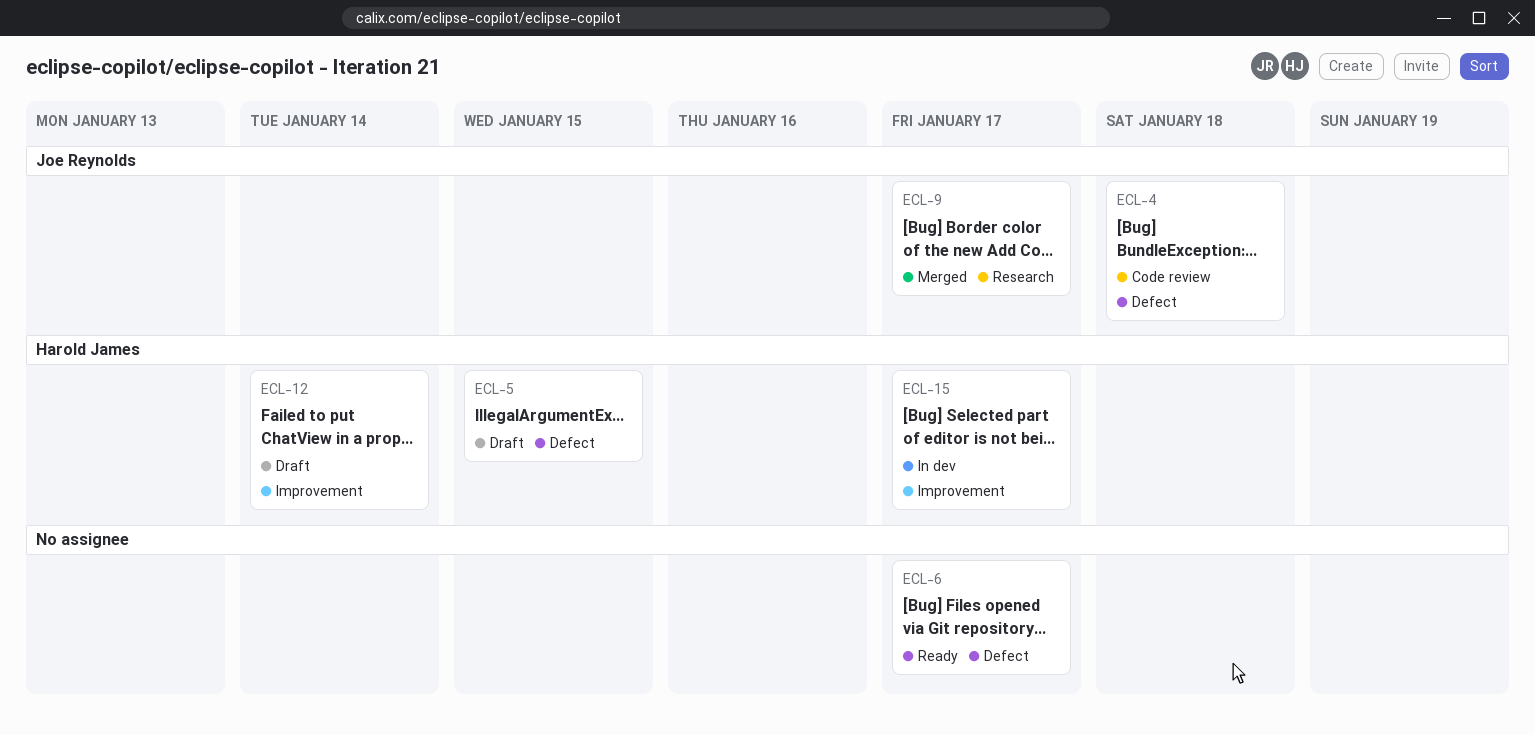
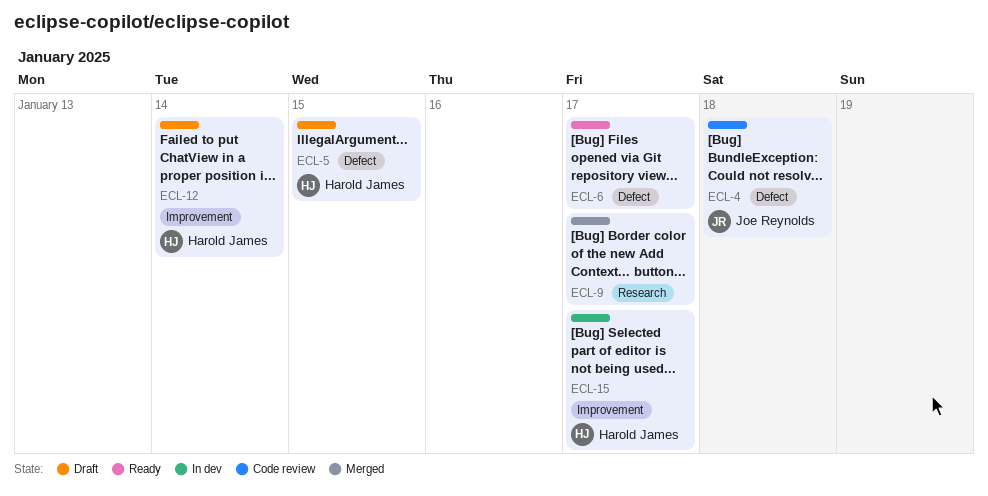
ECL-9, owner: Joe Reynolds -> none

